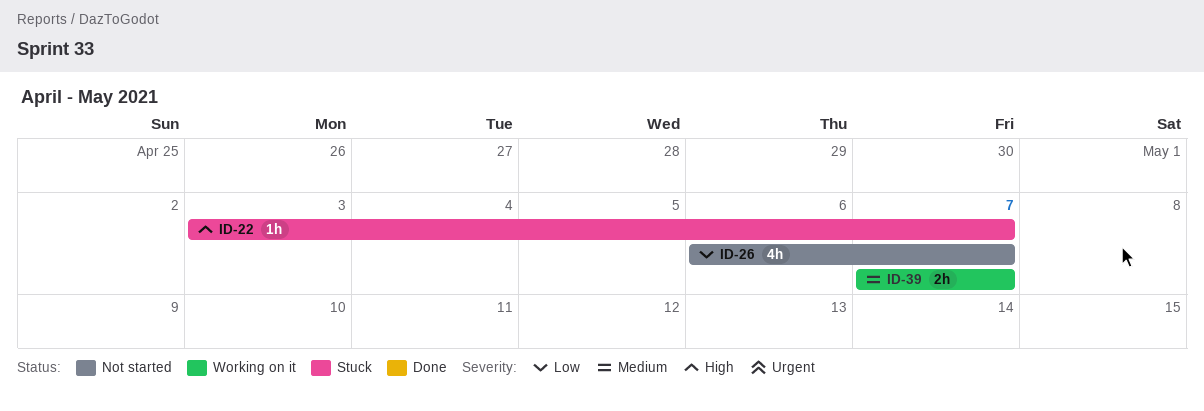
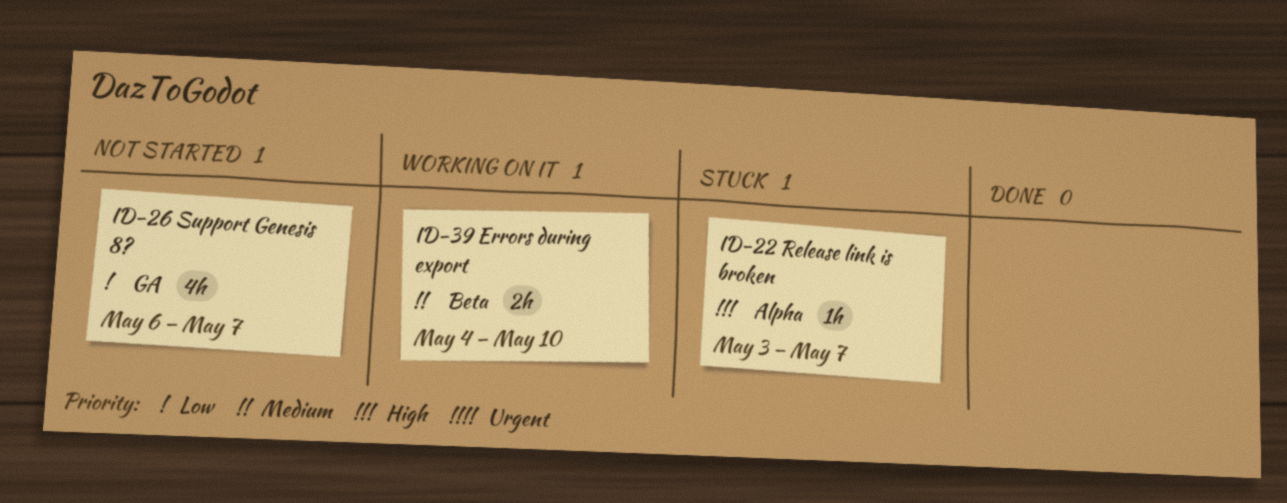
ID-39, start: May 7 -> May 4
ID-39, due: May 7 -> May 10

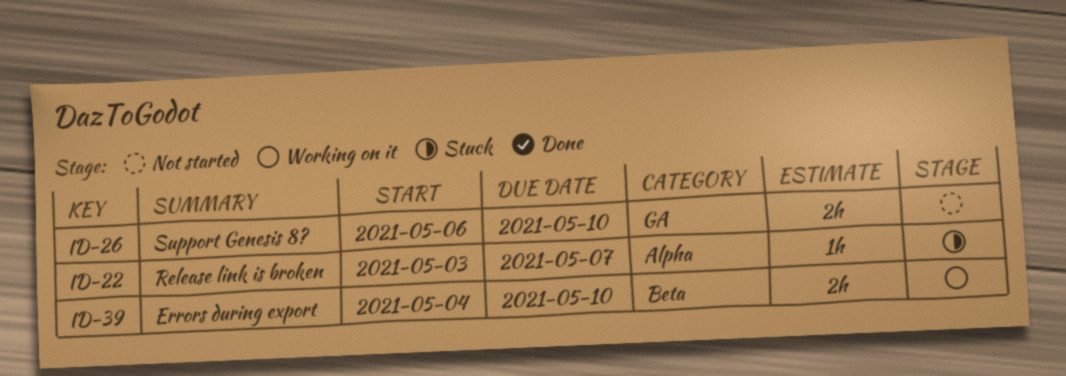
ID-26, estimate: 4h -> 2h
ID-26, due: May 7 -> May 10

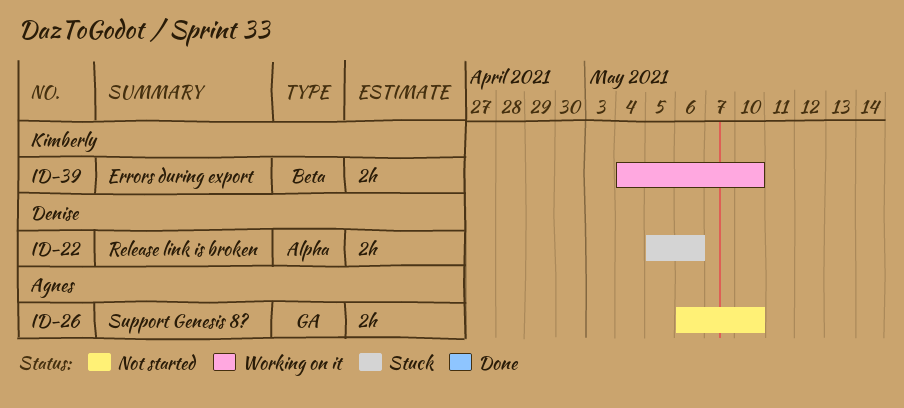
ID-22, estimate: 1h -> 2h
ID-22, start: May 3 -> May 5
ID-22, due: May 7 -> May 6

